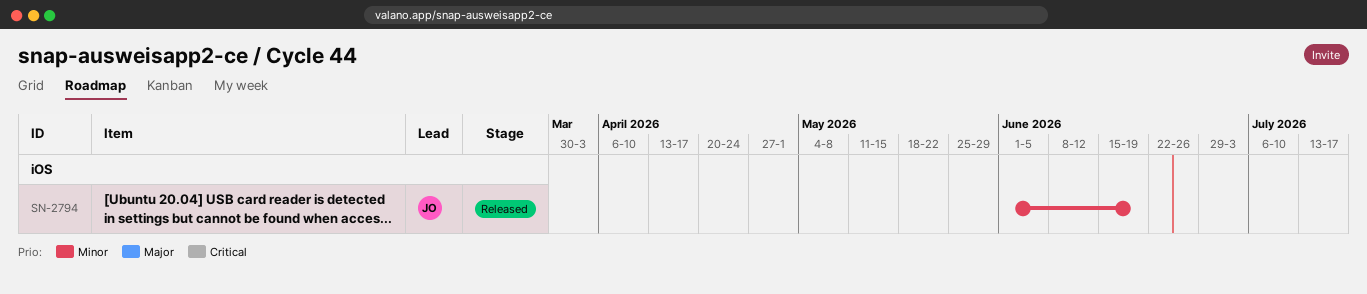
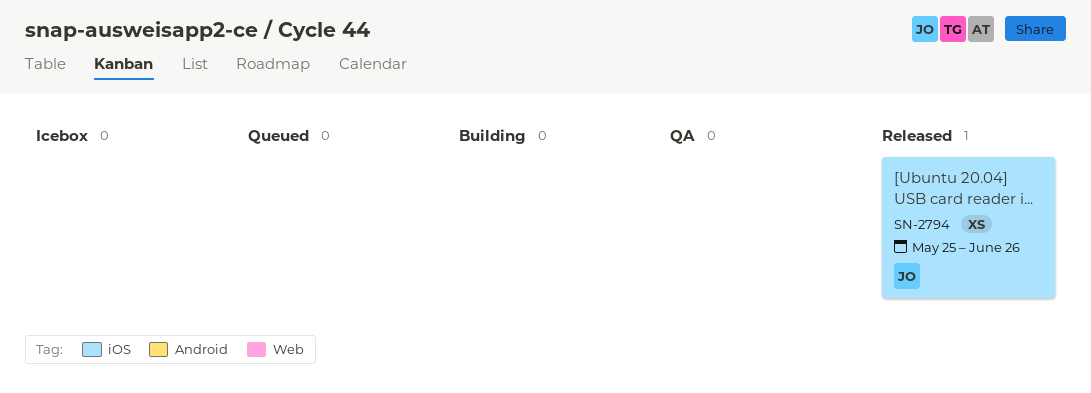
SN-2794, start: Jun 1 -> May 25
SN-2794, due: Jun 19 -> Jun 26

